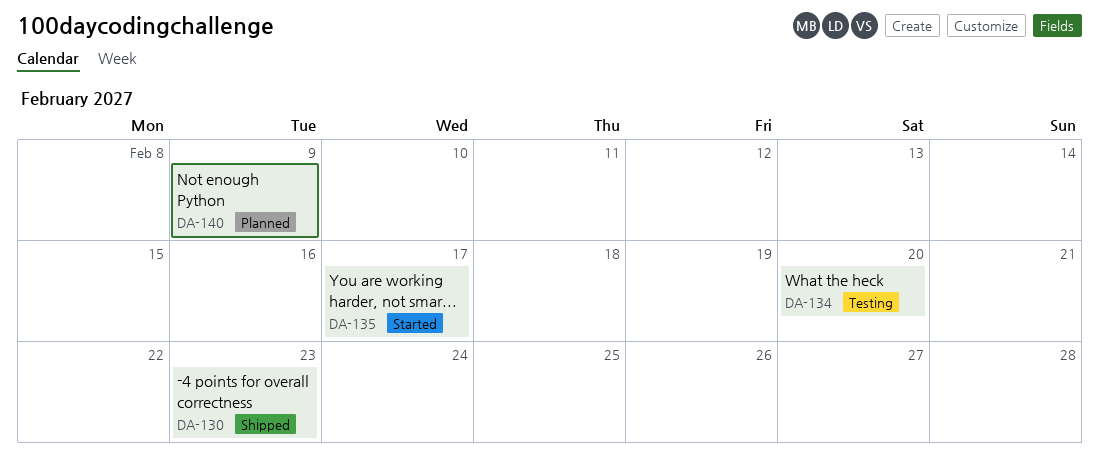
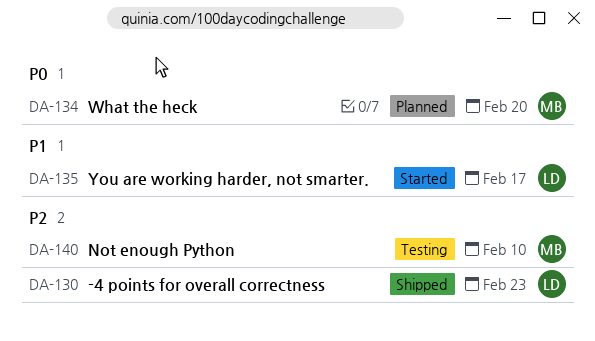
DA-134, status: Testing -> Planned
DA-140, status: Planned -> Testing
DA-140, due: Feb 9 -> Feb 10

